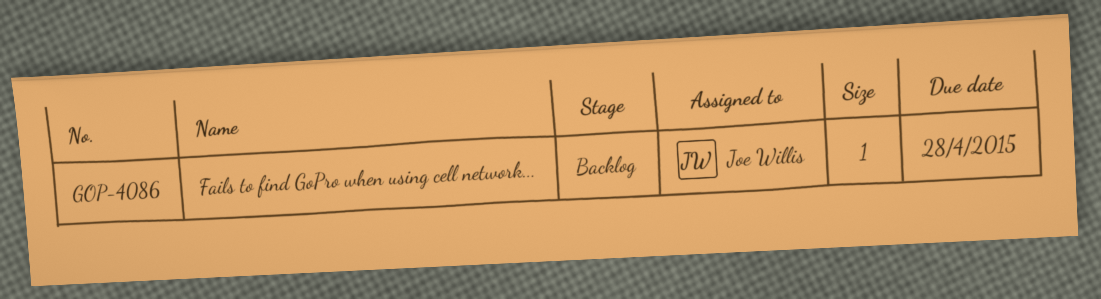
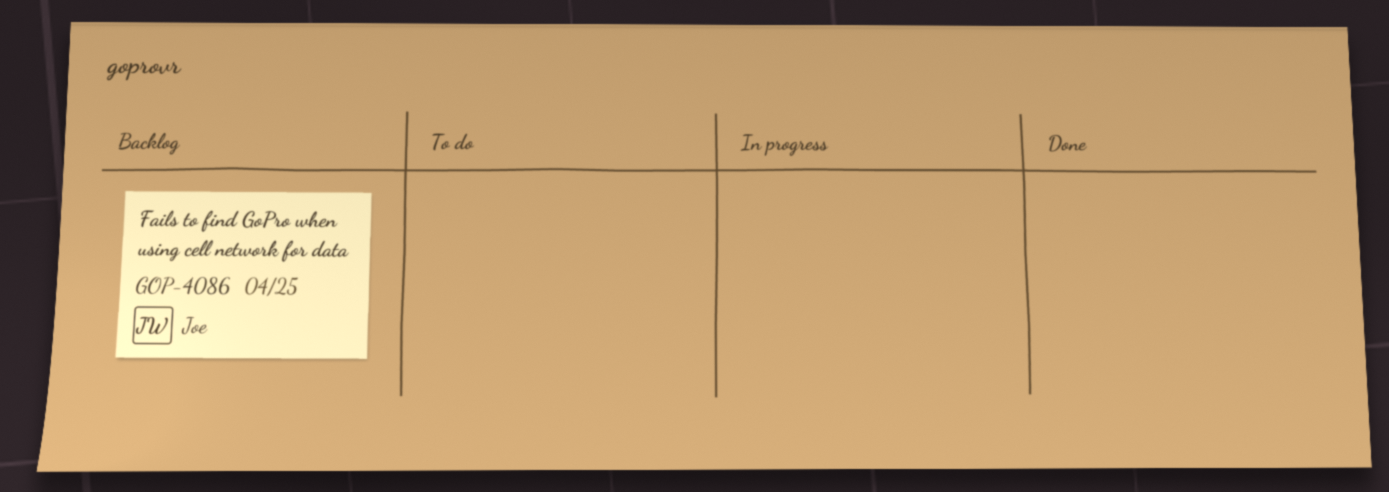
GOP-4086, due: Apr 28 -> Apr 25

